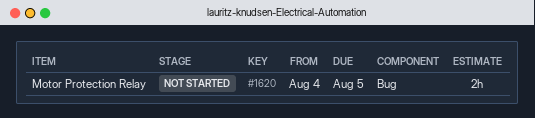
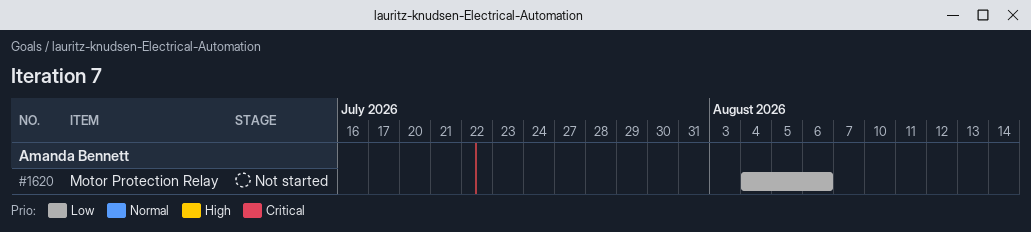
#1620, due: Aug 5 -> Aug 6

